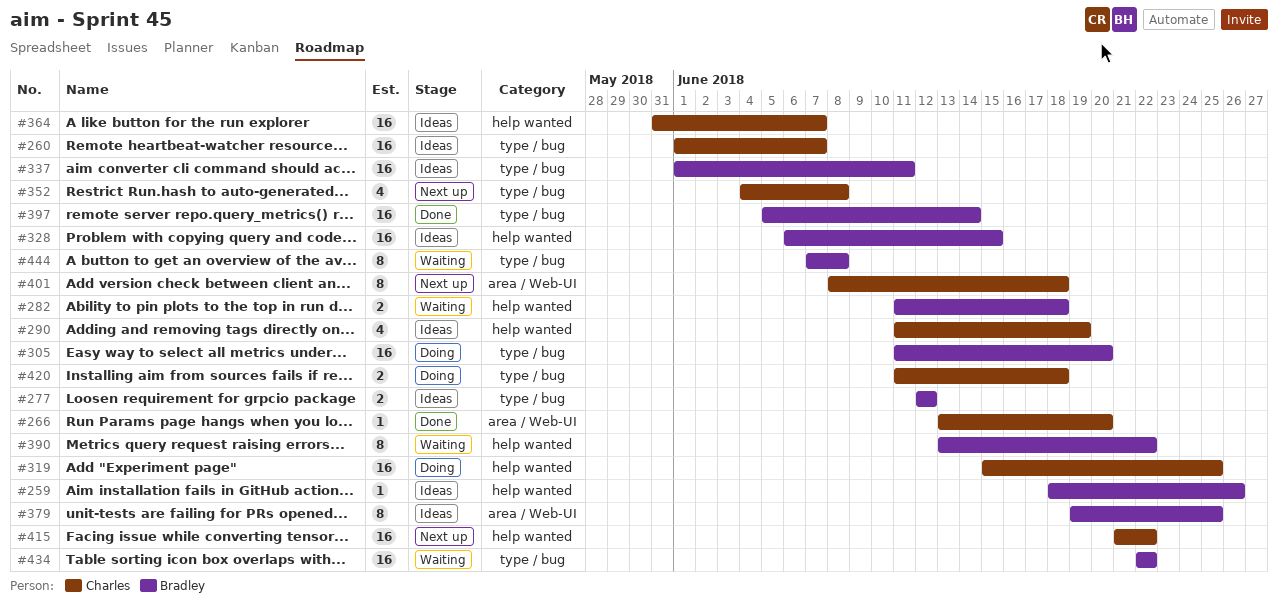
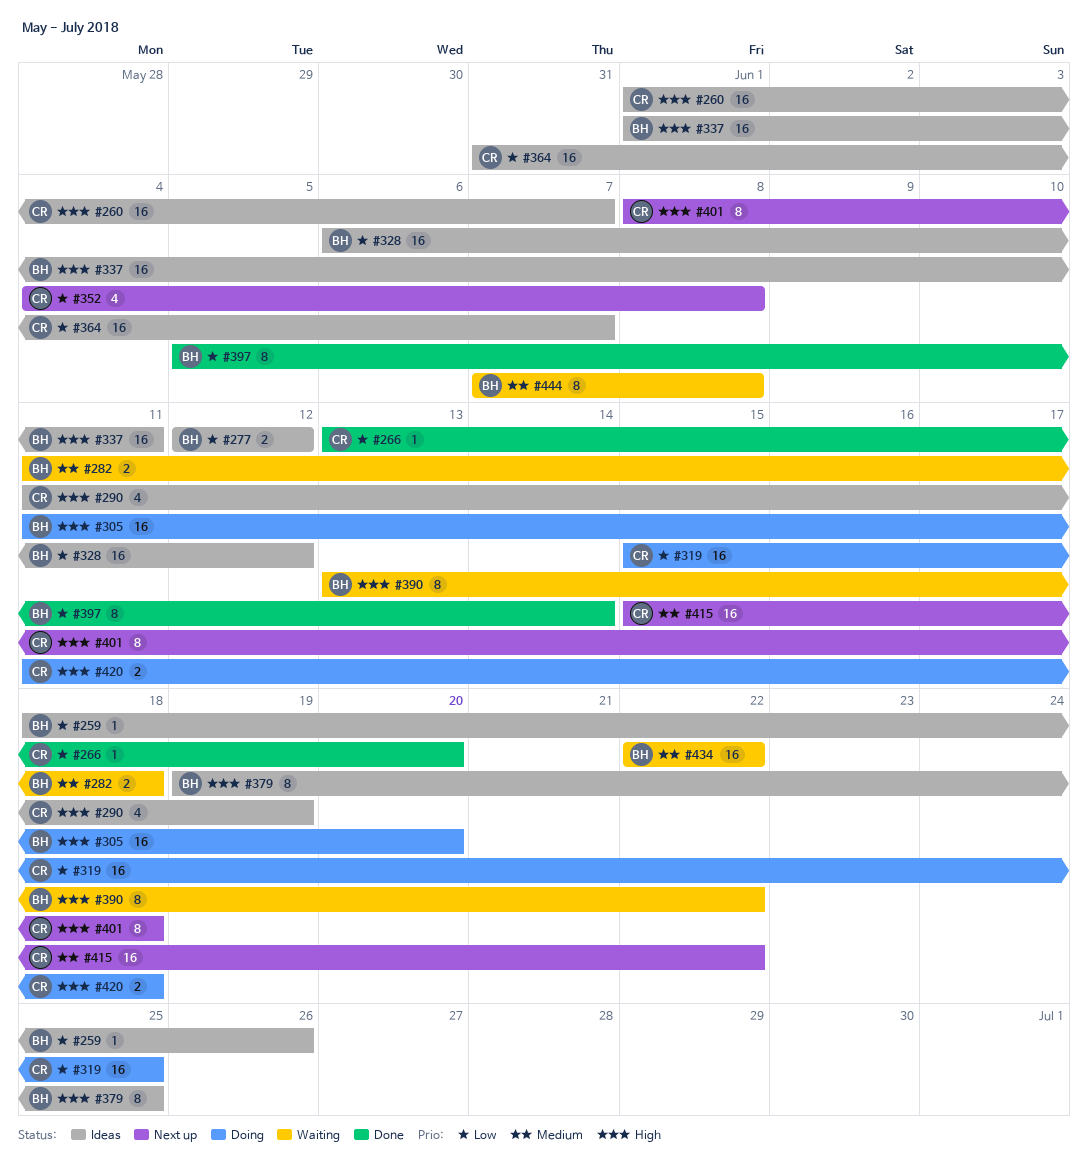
#328, due: Jun 15 -> Jun 12
#397, estimate: 16 -> 8
#415, start: Jun 21 -> Jun 15

